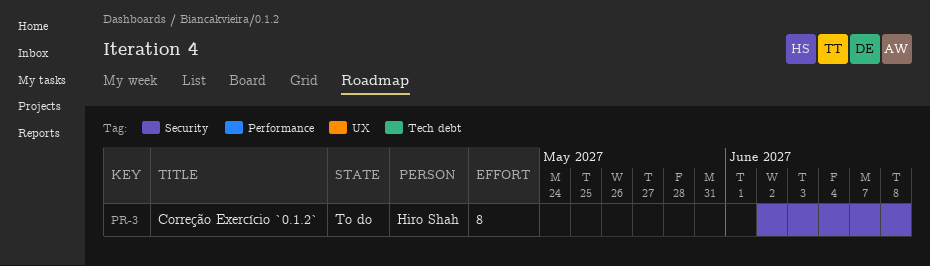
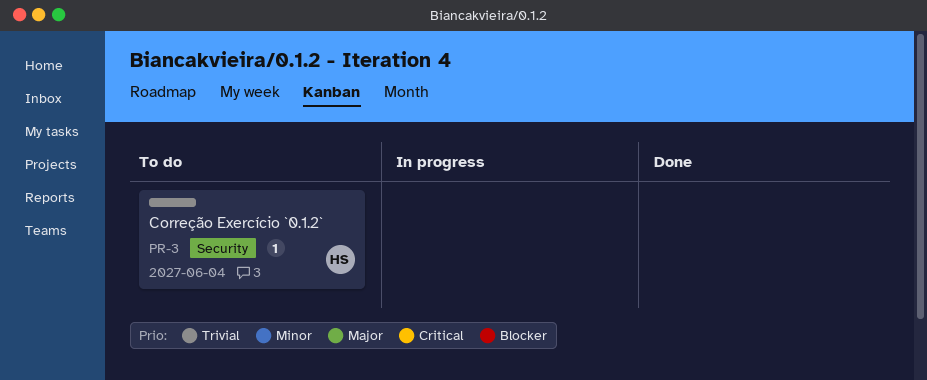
PR-3, estimate: 8 -> 1
PR-3, due: Jun 8 -> Jun 4

